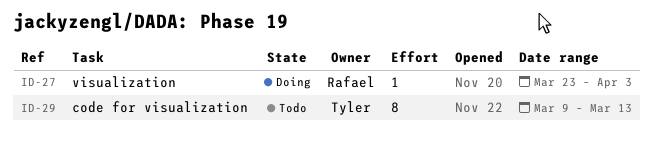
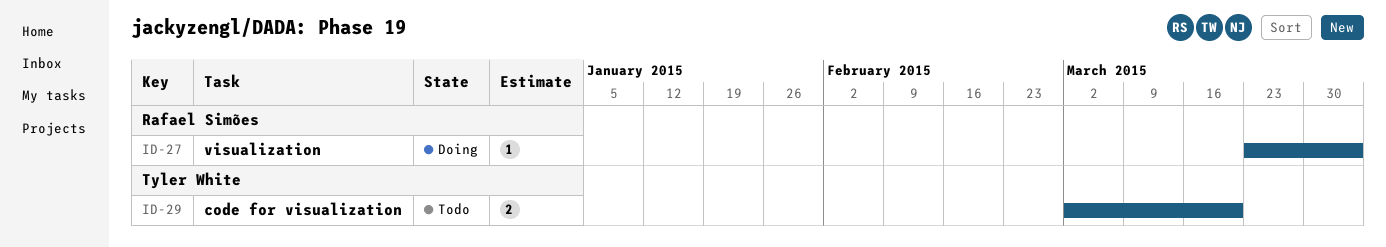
ID-29, estimate: 8 -> 2
ID-29, start: Mar 9 -> Mar 2
ID-29, due: Mar 13 -> Mar 20

